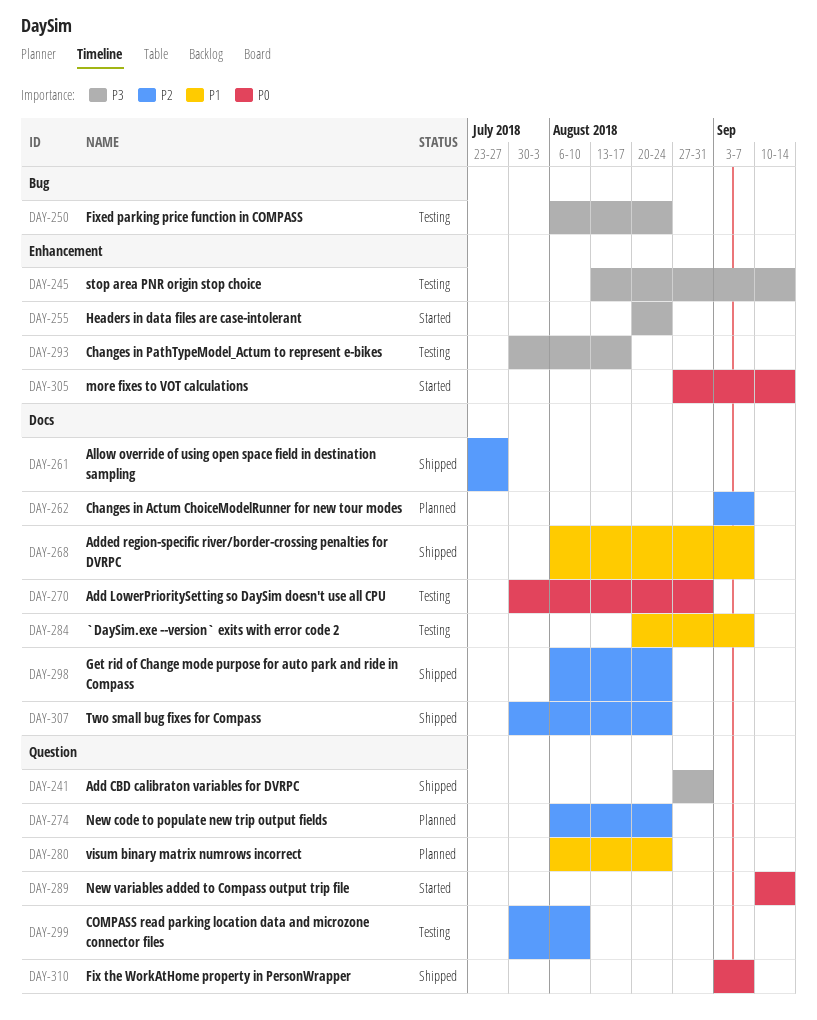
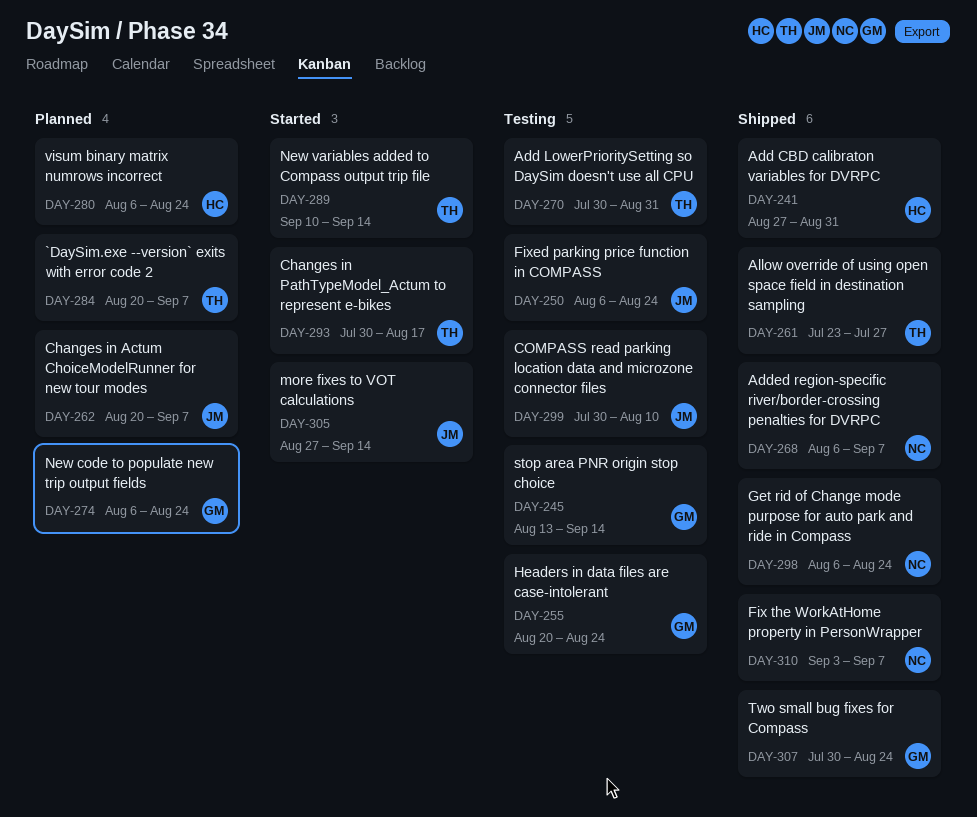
DAY-255, status: Started -> Testing
DAY-262, start: Sep 3 -> Aug 20
DAY-284, status: Testing -> Planned
DAY-293, status: Testing -> Started

